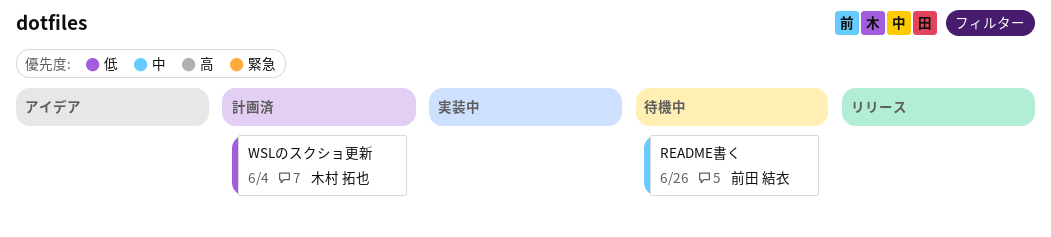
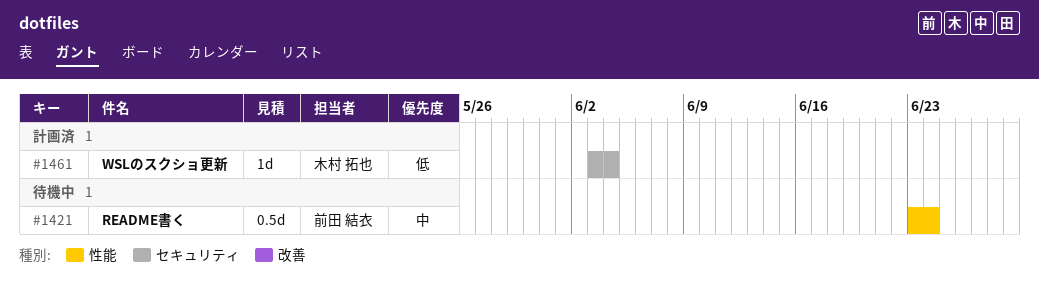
README書く, due: Jun 26 -> Jun 24

